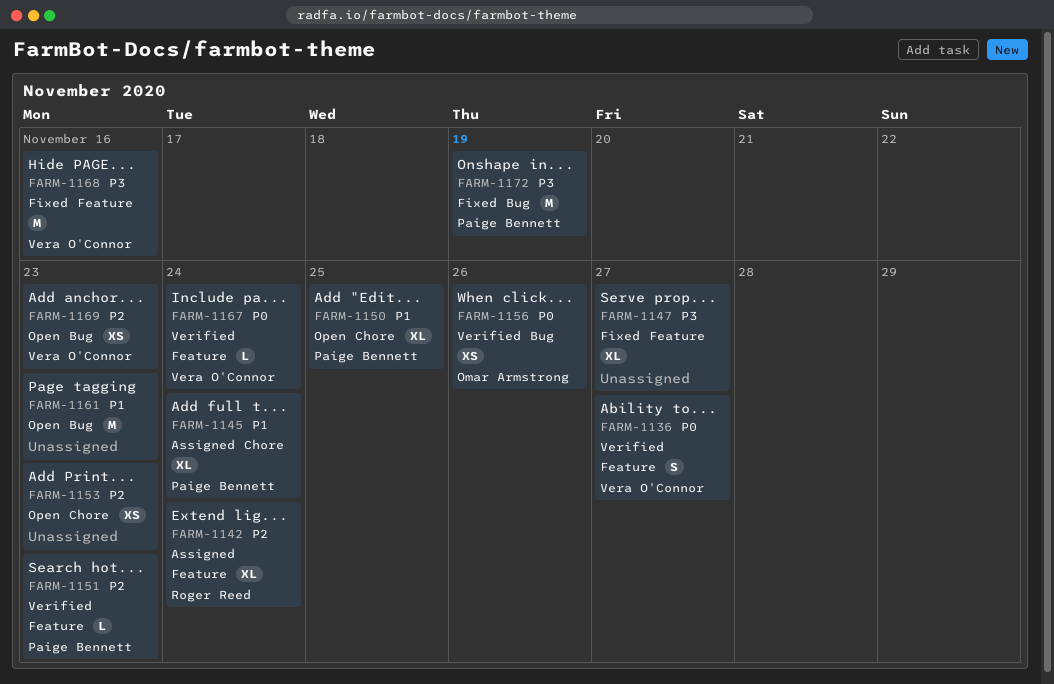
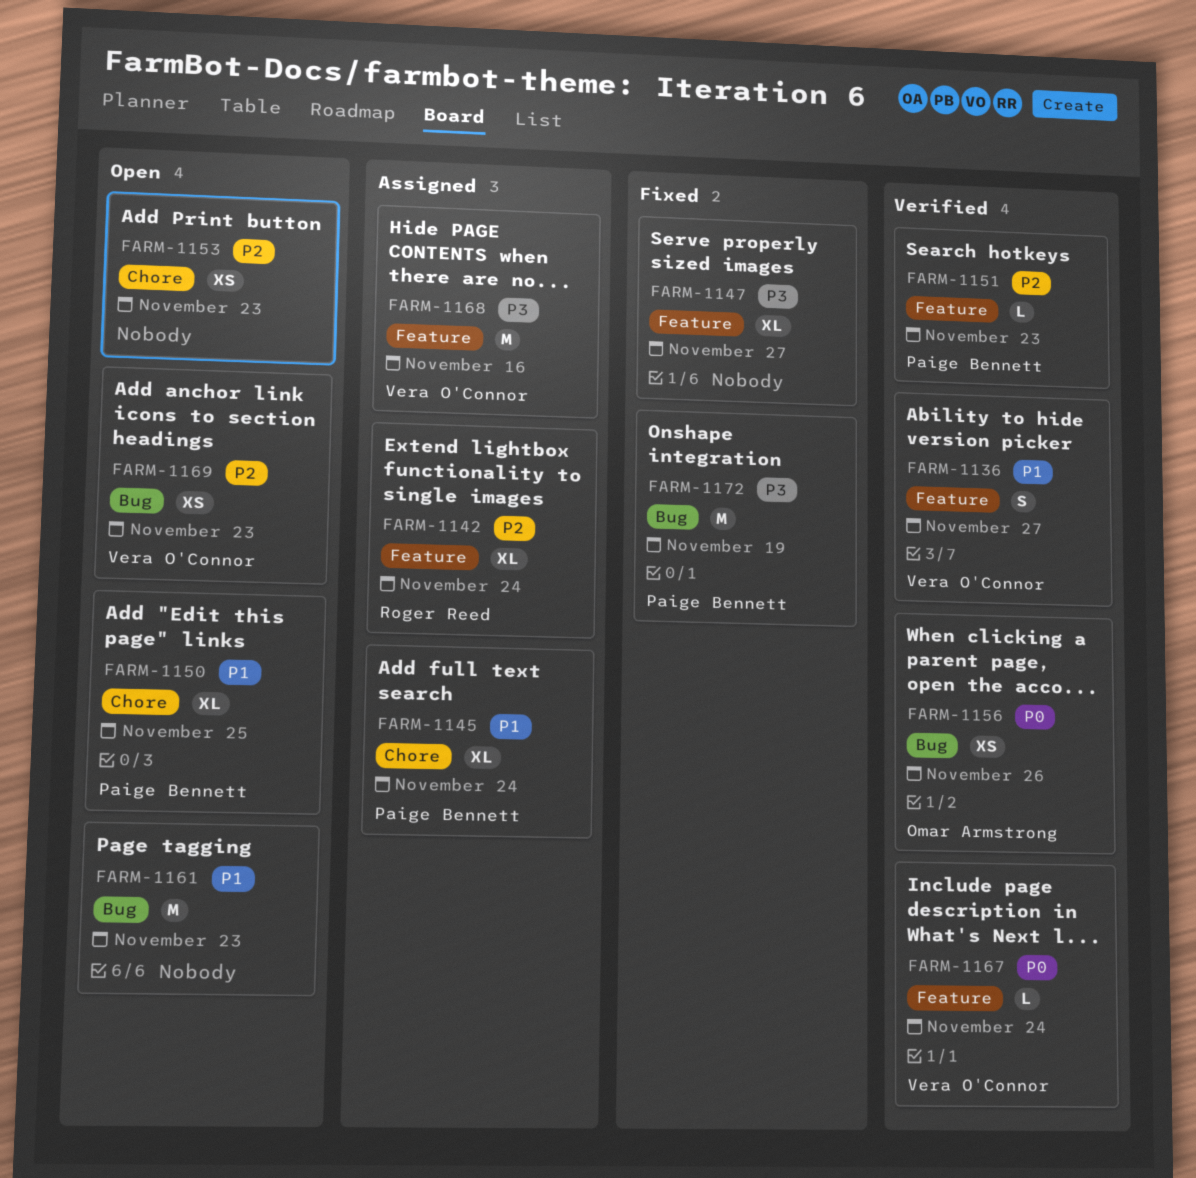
FARM-1136, priority: P0 -> P1
FARM-1168, status: Fixed -> Assigned

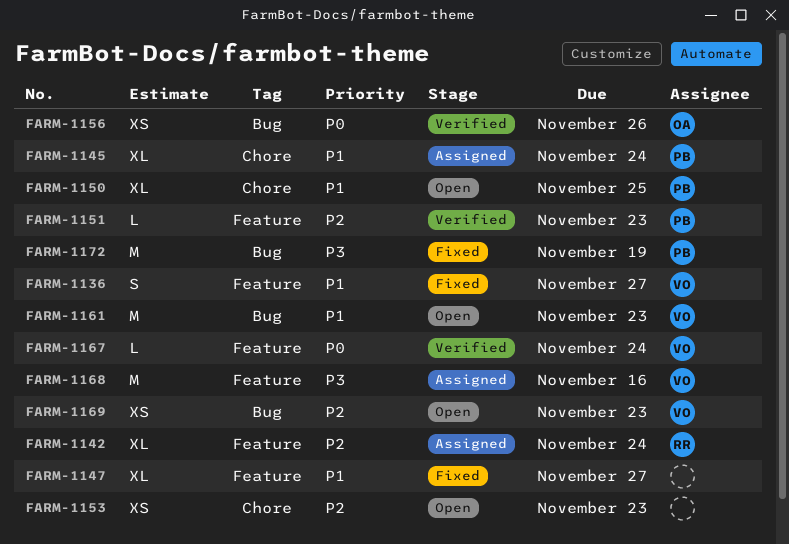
FARM-1136, status: Verified -> Fixed
FARM-1147, priority: P3 -> P1
FARM-1161, owner: none -> Vera O'Connor

